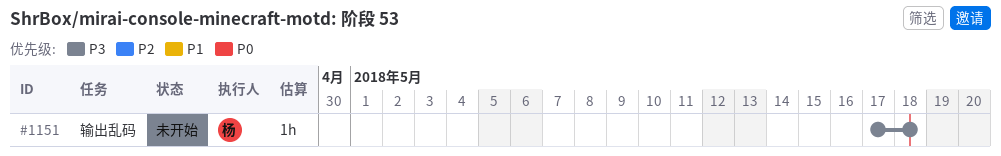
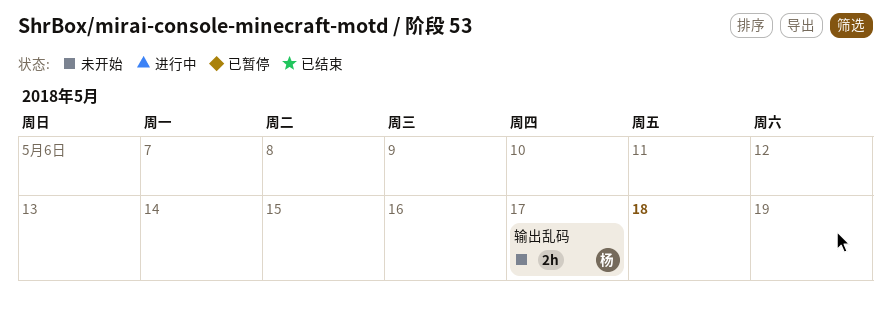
输出乱码, estimate: 1h -> 2h
输出乱码, due: May 18 -> May 17

